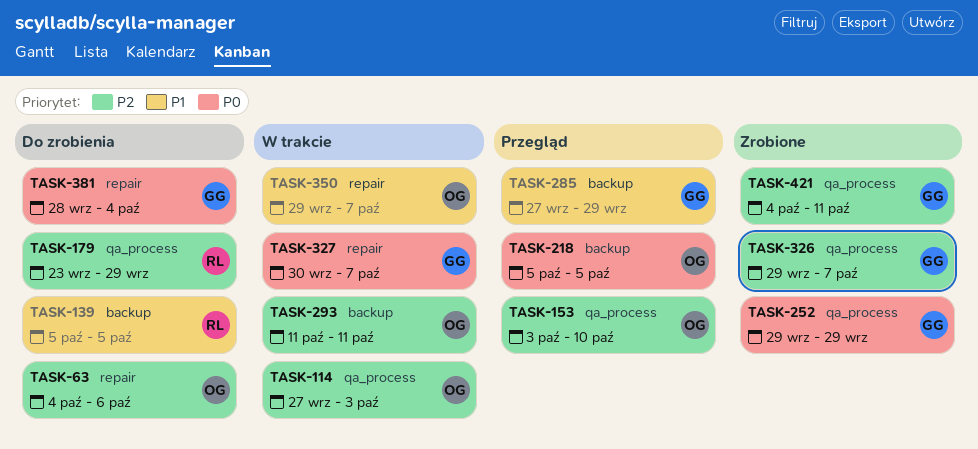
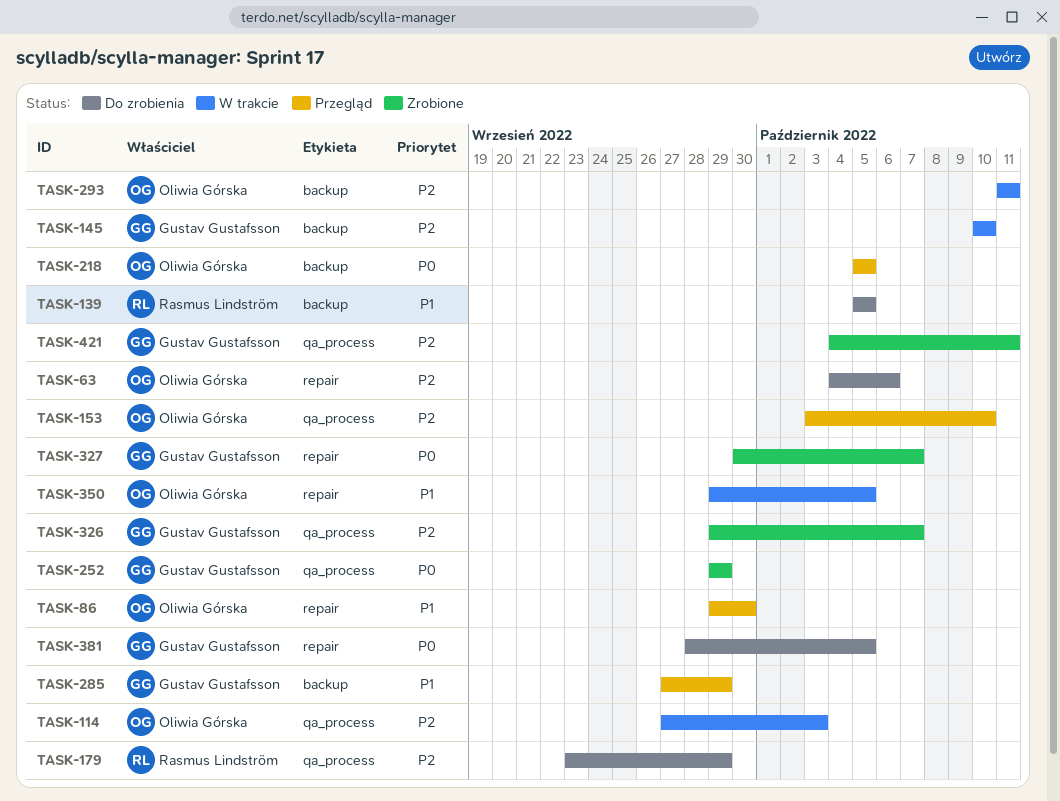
TASK-86: none -> present
TASK-145: none -> present
TASK-327, status: W trakcie -> Zrobione
TASK-350, due: Oct 7 -> Oct 5
TASK-381, due: Oct 4 -> Oct 5

